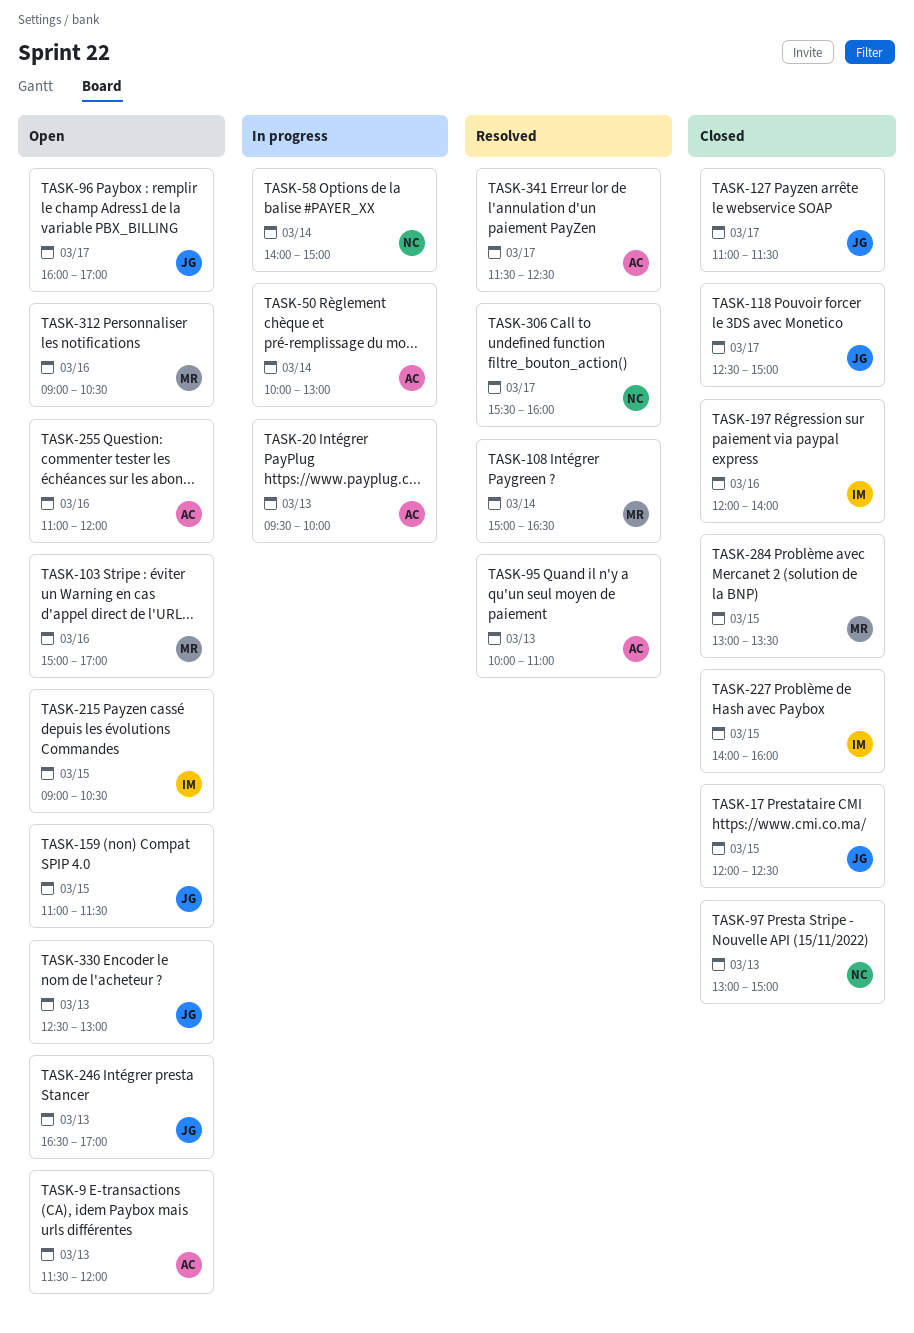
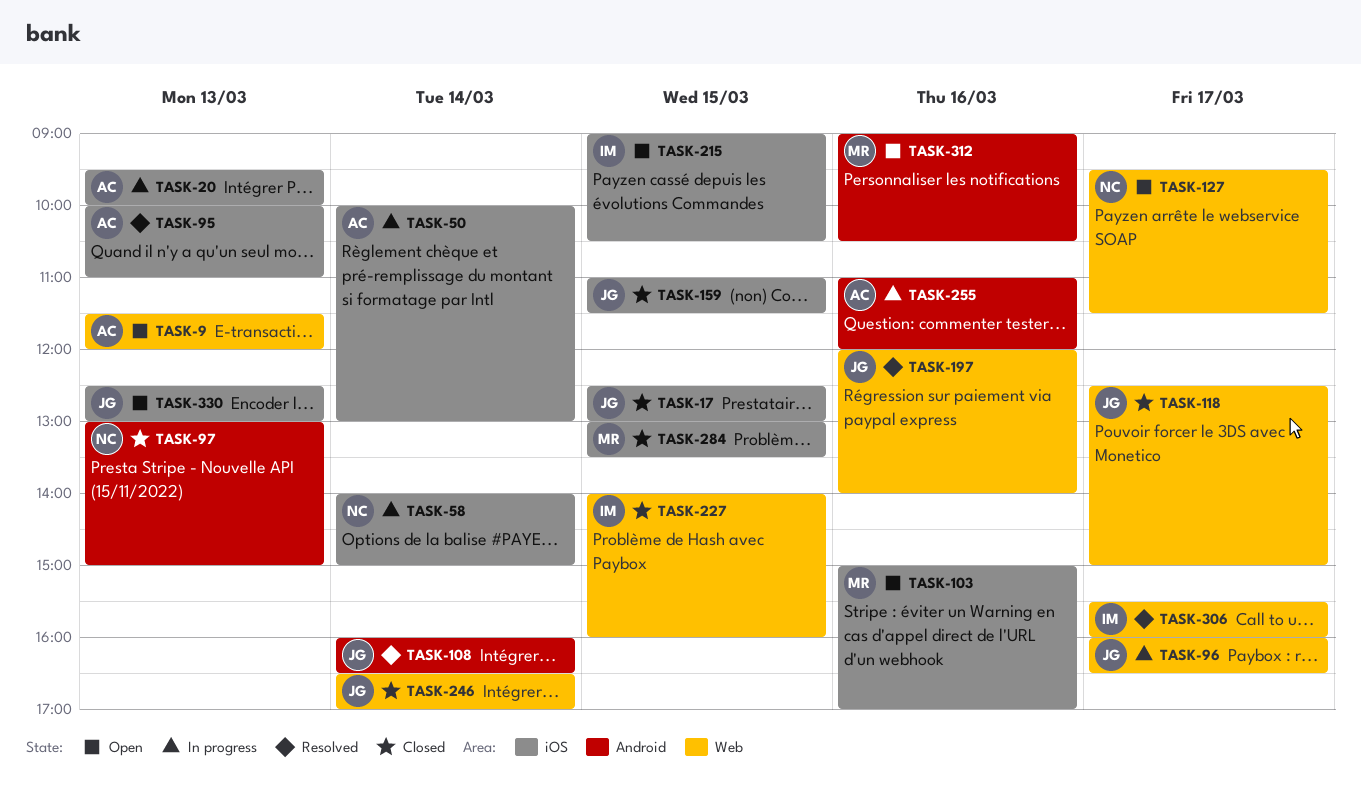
TASK-17, begins: 12:00 -> 12:30
TASK-17, ends: 12:30 -> 13:00
TASK-96, status: Open -> In progress
TASK-96, ends: 17:00 -> 16:30
TASK-108, owner: MR -> JG
TASK-108, begins: 15:00 -> 16:00
TASK-127, status: Closed -> Open
TASK-127, owner: JG -> NC
TASK-127, begins: 11:00 -> 09:30
TASK-159, status: Open -> Closed
TASK-197, status: Closed -> Resolved
TASK-197, owner: IM -> JG
TASK-246, status: Open -> Closed
TASK-246, day: Mar 13 -> Mar 14
TASK-255, status: Open -> In progress
TASK-306, owner: NC -> IM
TASK-341: present -> none

